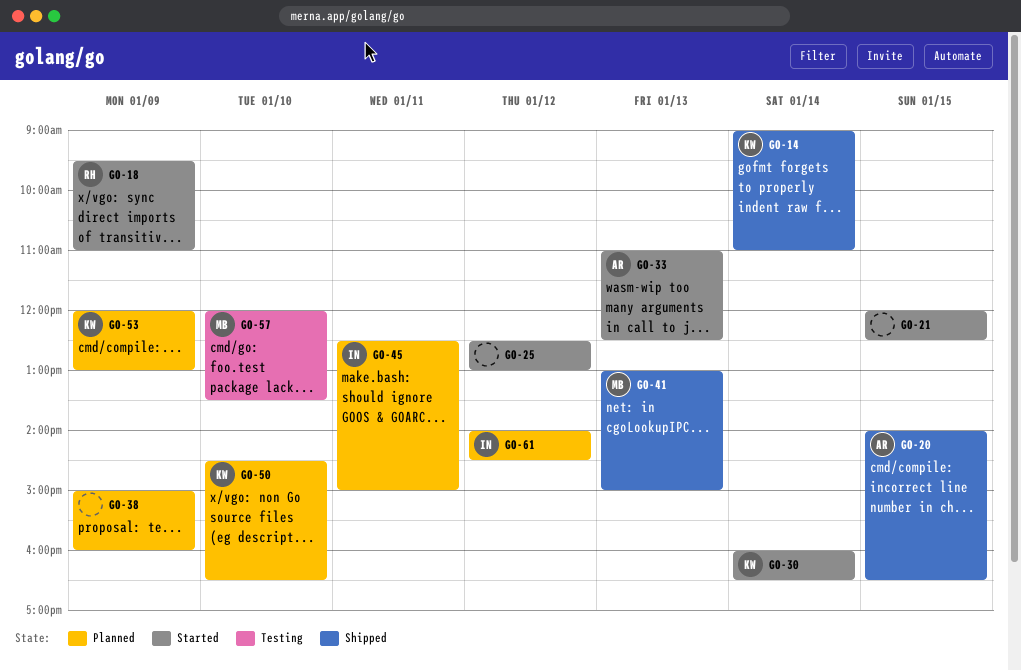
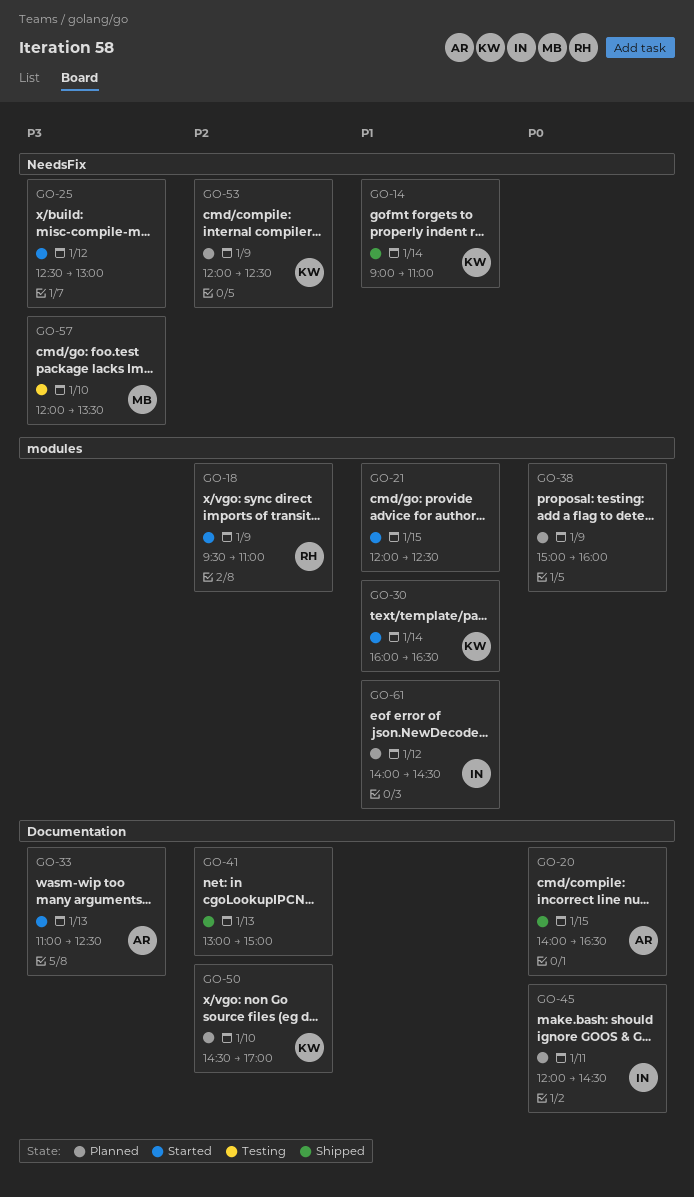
GO-41, owner: MB -> none
GO-45, begins: 12:30 -> 12:00
GO-45, ends: 15:00 -> 14:30
GO-50, ends: 16:30 -> 17:00
GO-53, ends: 13:00 -> 12:30

